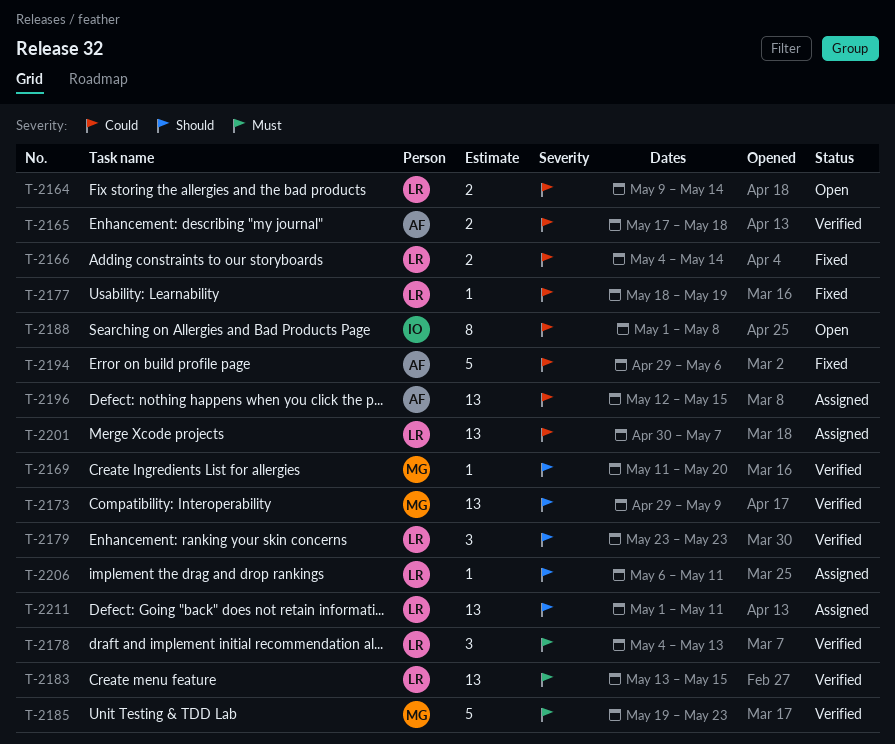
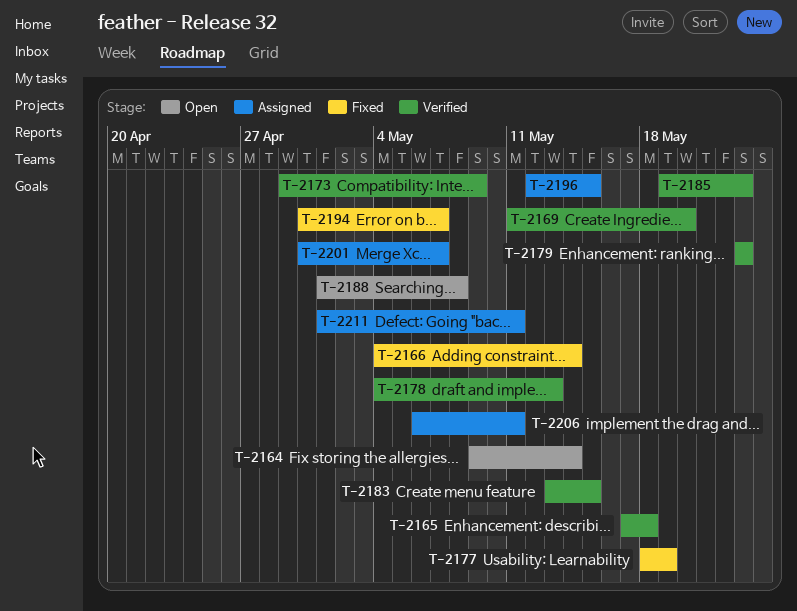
T-2194, start: Apr 29 -> Apr 30
T-2194, due: May 6 -> May 7

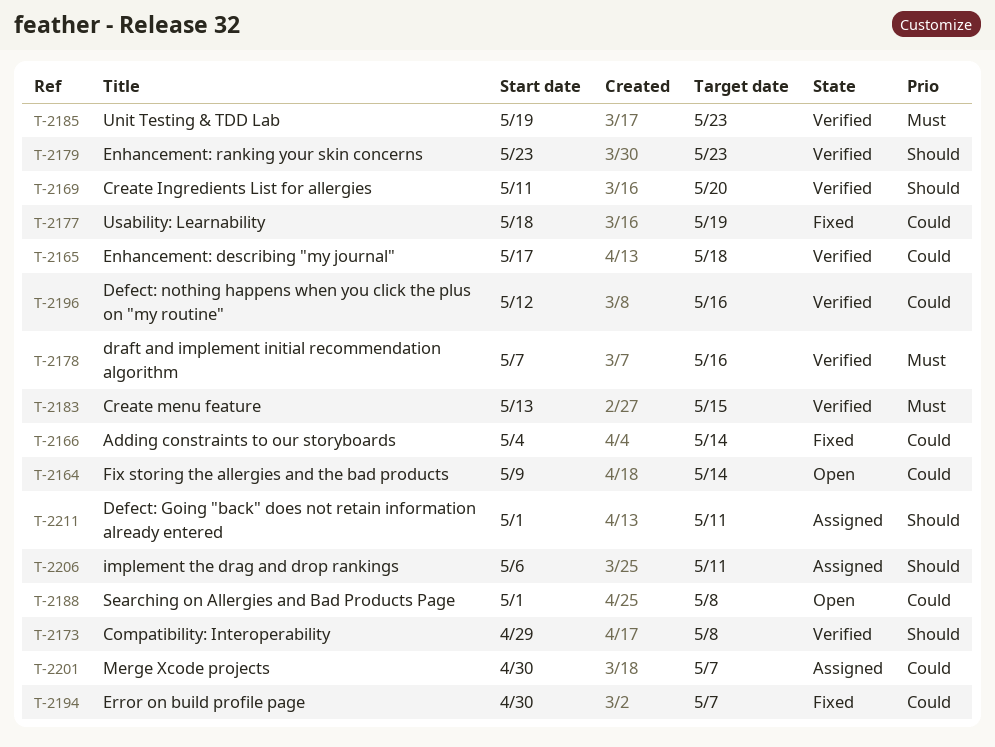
T-2173, due: May 9 -> May 8
T-2178, start: May 4 -> May 7
T-2178, due: May 13 -> May 16
T-2196, status: Assigned -> Verified
T-2196, due: May 15 -> May 16

